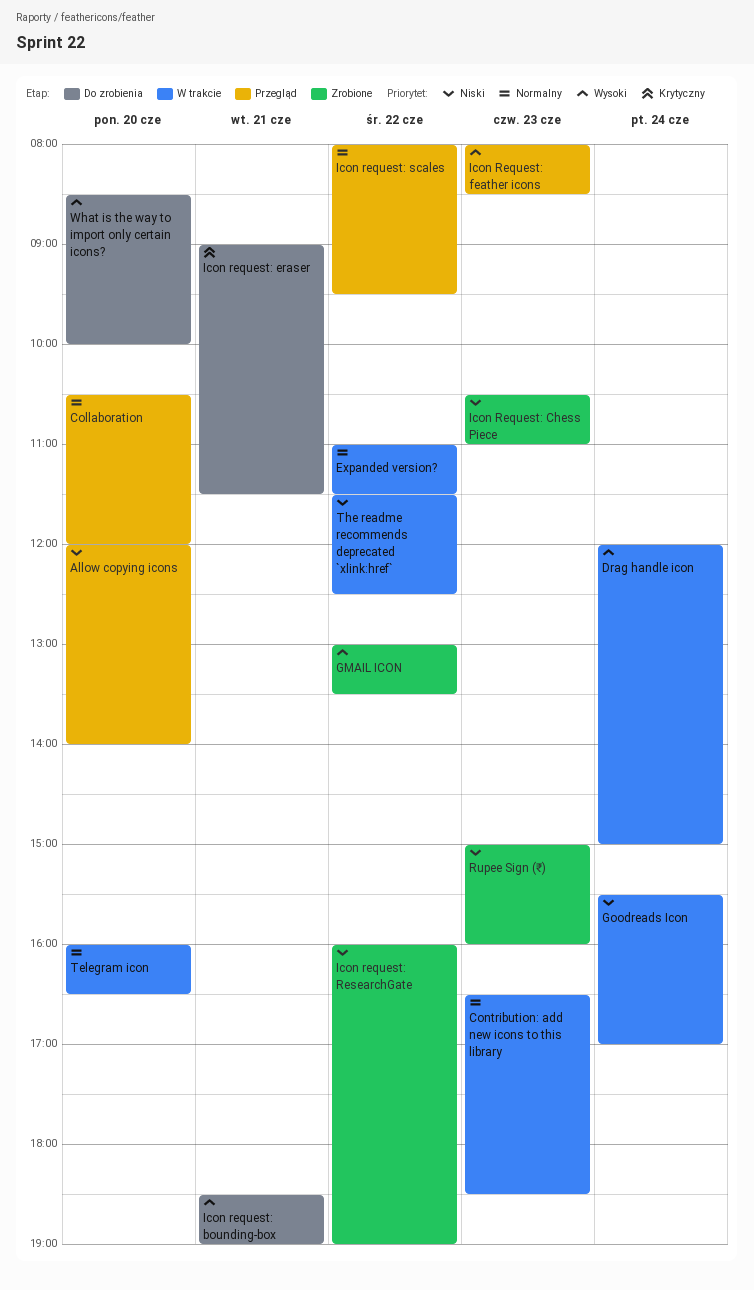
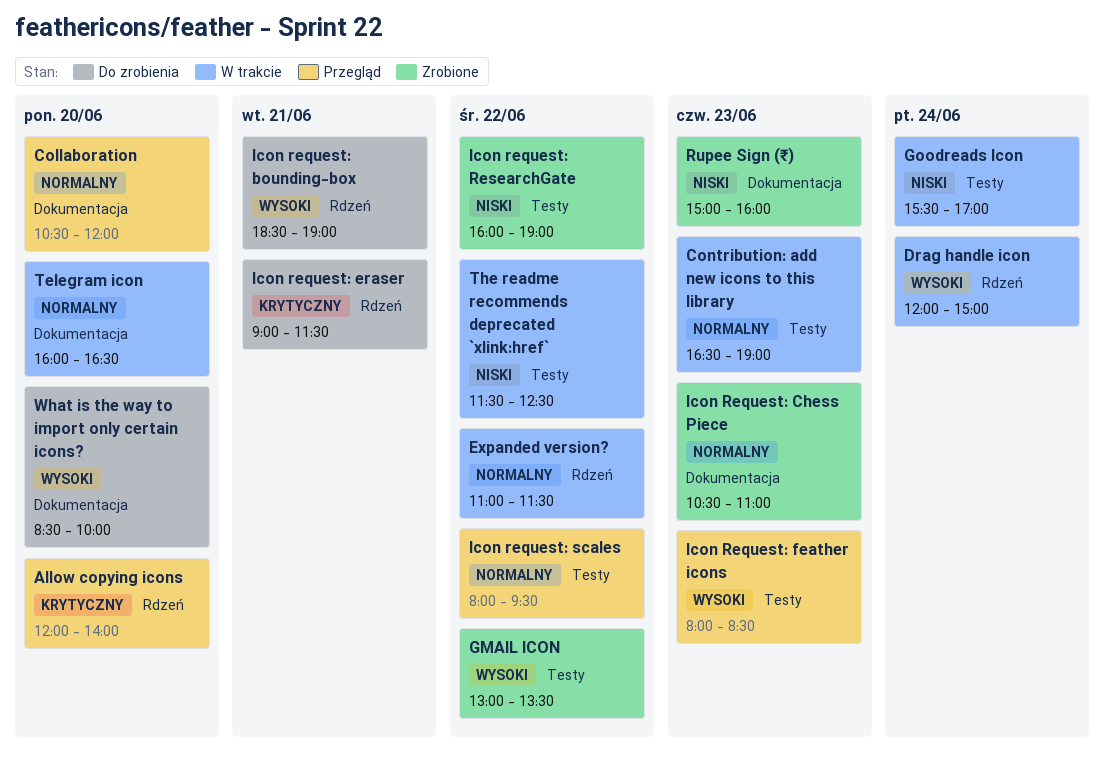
Allow copying icons, priority: Niski -> Krytyczny
Contribution: add new icons to this library, ends: 18:30 -> 19:00
Icon Request: Chess Piece, priority: Niski -> Normalny

